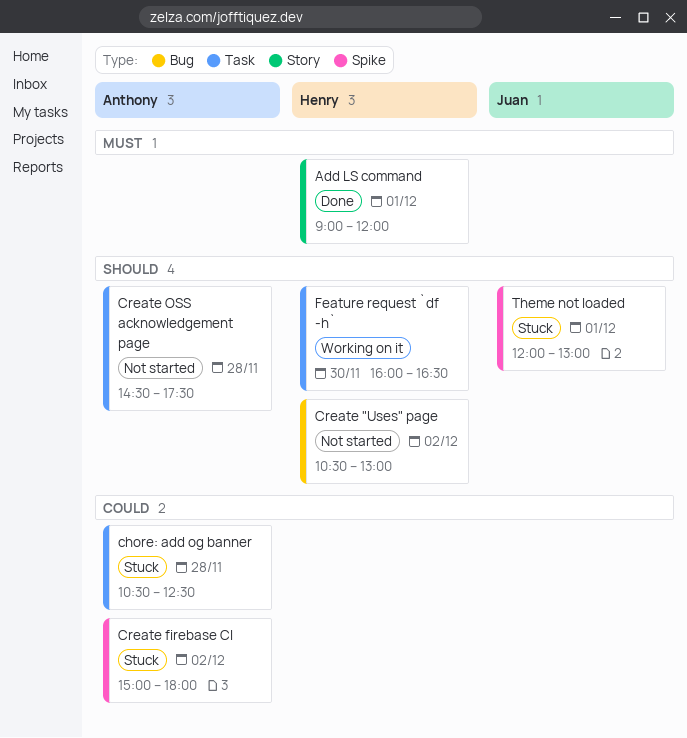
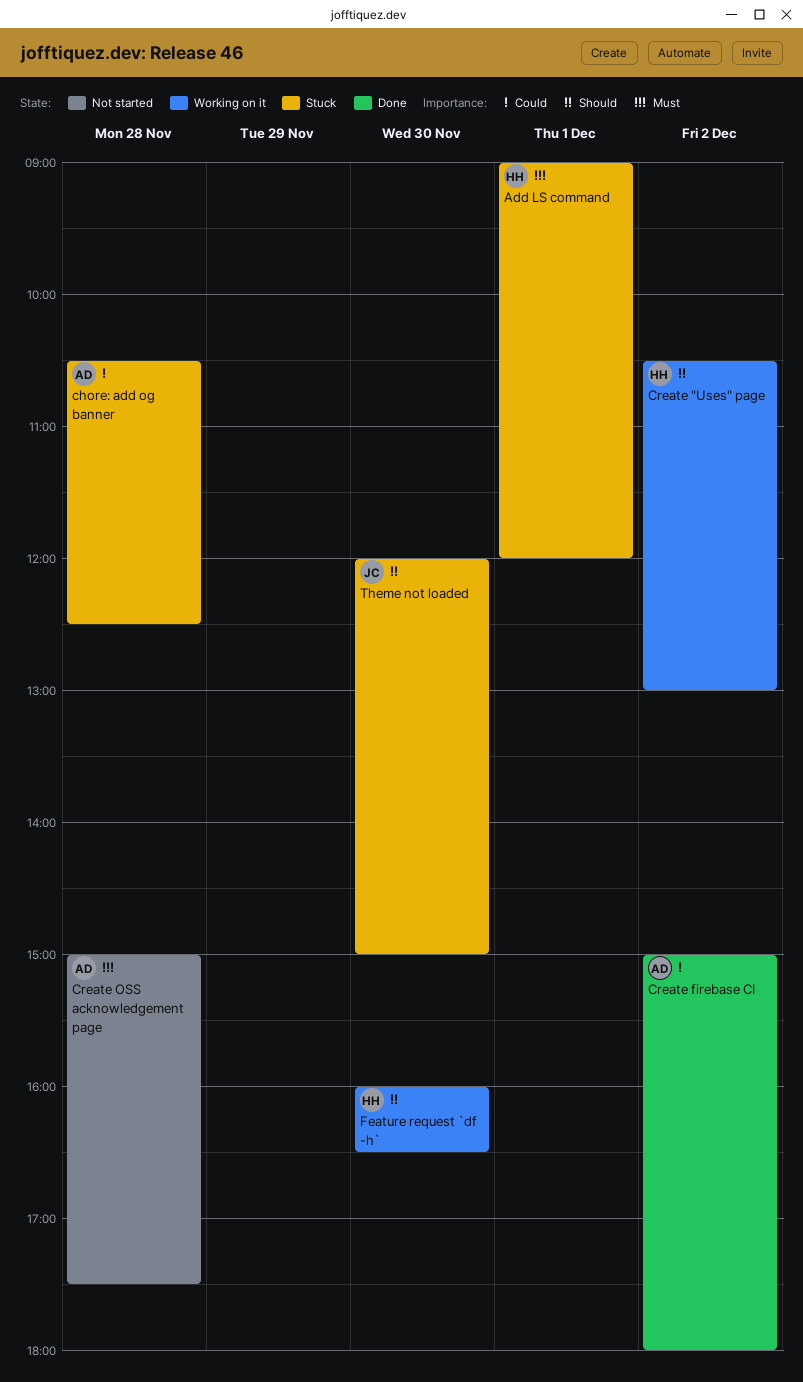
Add LS command, status: Done -> Stuck
Create "Uses" page, status: Not started -> Working on it
Create firebase CI, status: Stuck -> Done
Create OSS acknowledgement page, priority: Should -> Must
Create OSS acknowledgement page, begins: 14:30 -> 15:00
Theme not loaded, day: Dec 1 -> Nov 30
Theme not loaded, ends: 13:00 -> 15:00

